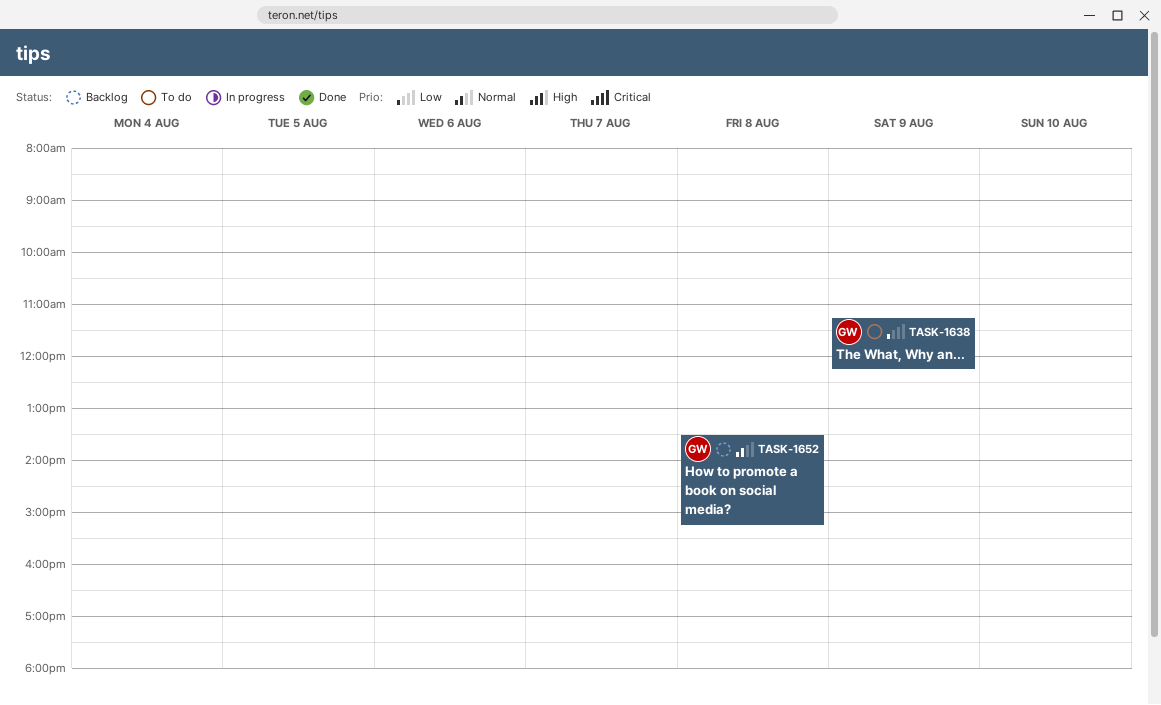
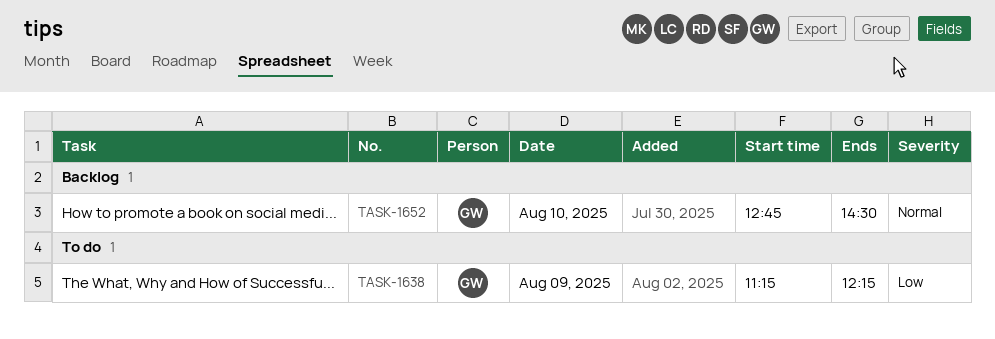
TASK-1652, day: Aug 8 -> Aug 10
TASK-1652, begins: 13:30 -> 12:45
TASK-1652, ends: 15:15 -> 14:30

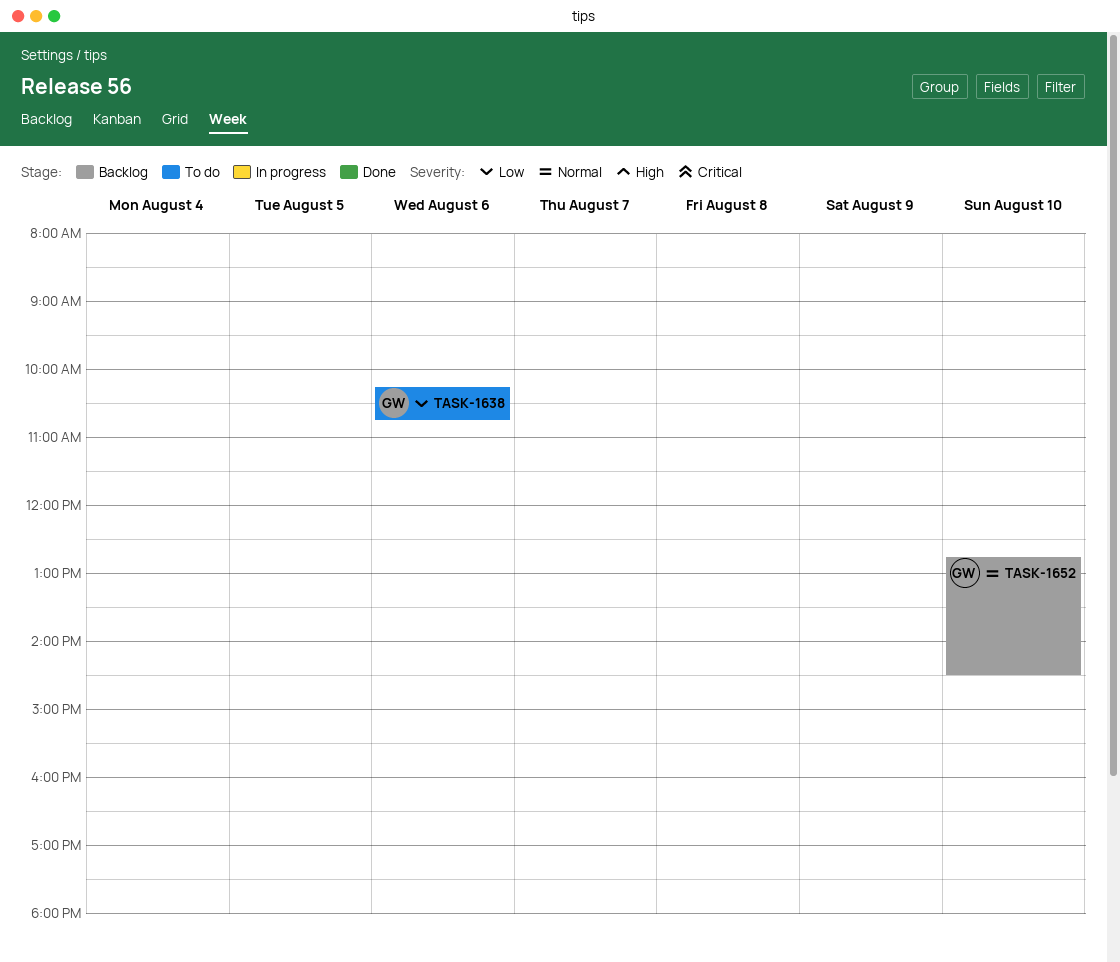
TASK-1638, day: Aug 9 -> Aug 6
TASK-1638, begins: 11:15 -> 10:15
TASK-1638, ends: 12:15 -> 10:45

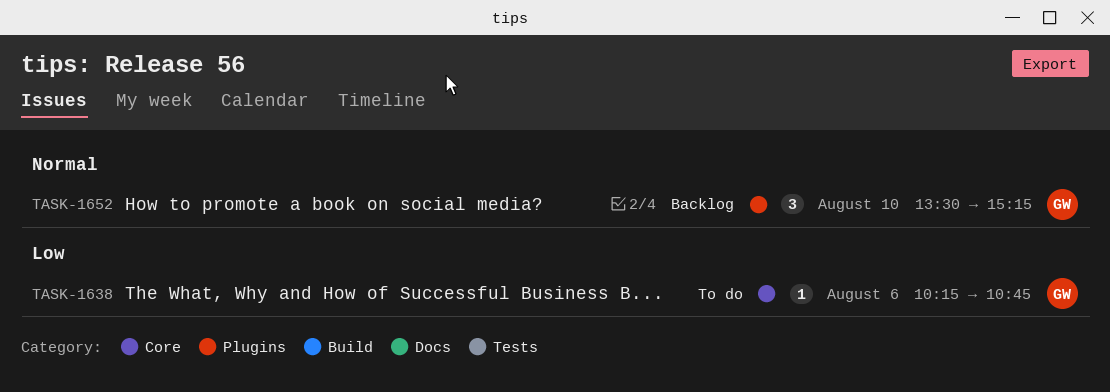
TASK-1652, begins: 12:45 -> 13:30
TASK-1652, ends: 14:30 -> 15:15

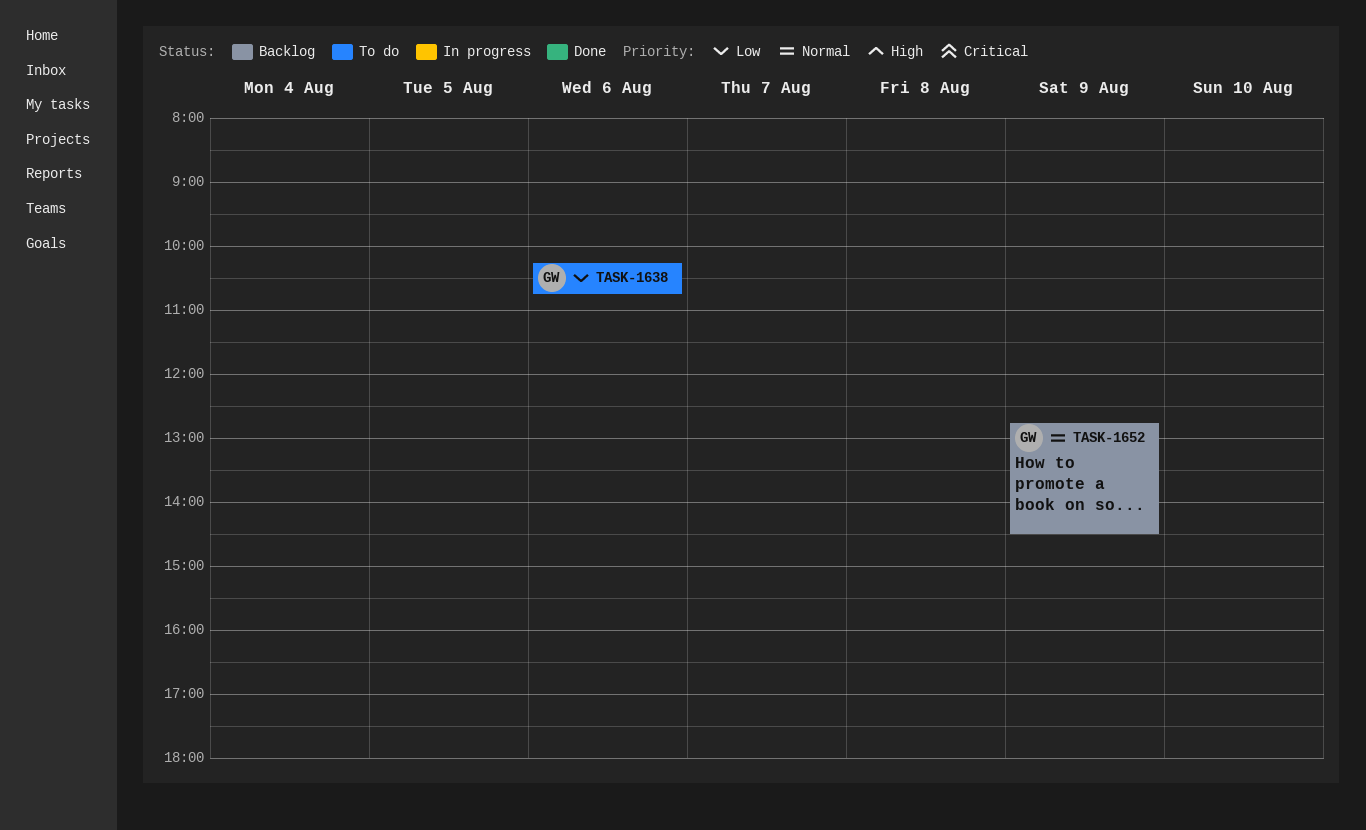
TASK-1652, day: Aug 10 -> Aug 9
TASK-1652, begins: 13:30 -> 12:45
TASK-1652, ends: 15:15 -> 14:30

